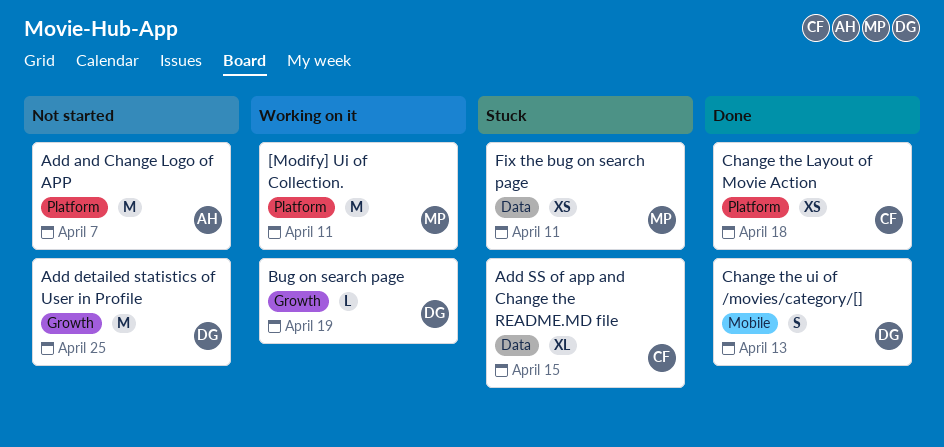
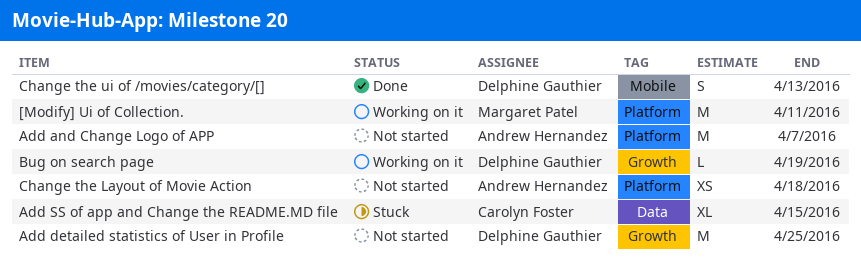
Change the Layout of Movie Action, status: Done -> Not started
Change the Layout of Movie Action, owner: Carolyn Foster -> Andrew Hernandez
Fix the bug on search page: present -> none

